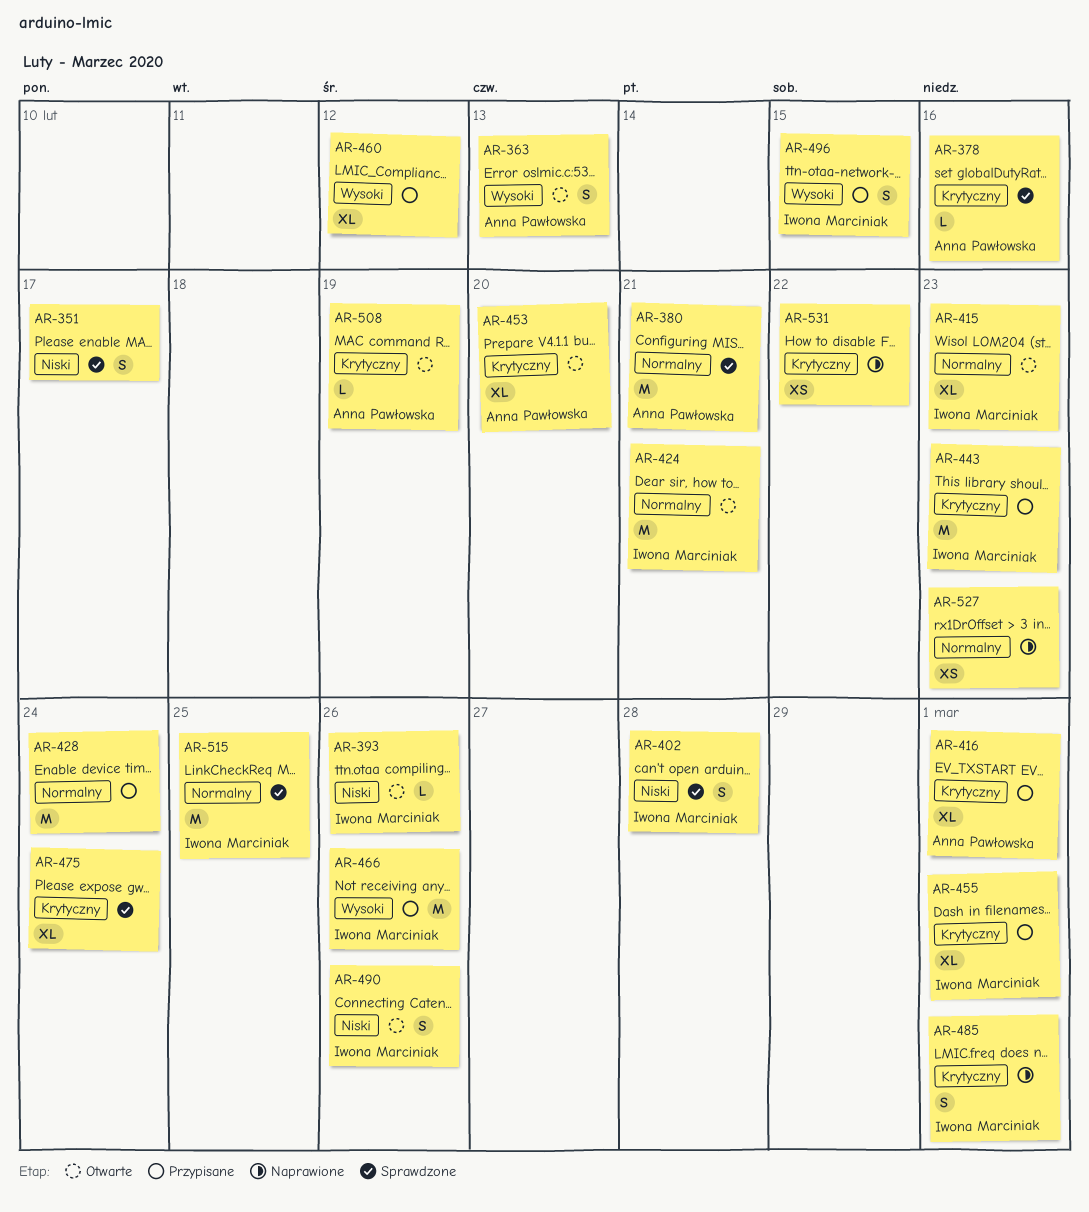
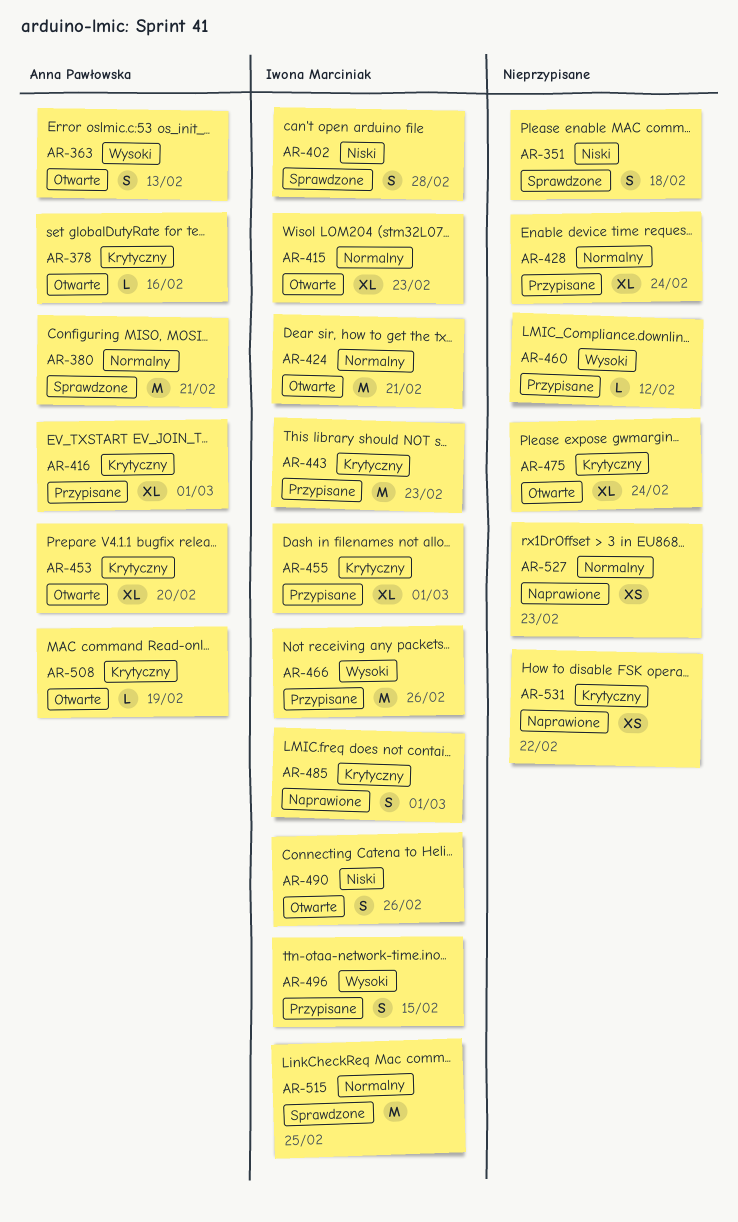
AR-351, due: Feb 17 -> Feb 18
AR-378, status: Sprawdzone -> Otwarte
AR-393: present -> none
AR-428, estimate: M -> XL
AR-460, estimate: XL -> L
AR-475, status: Sprawdzone -> Otwarte

